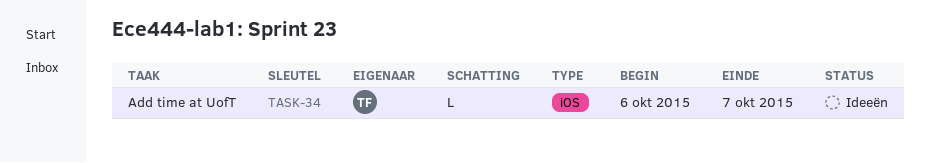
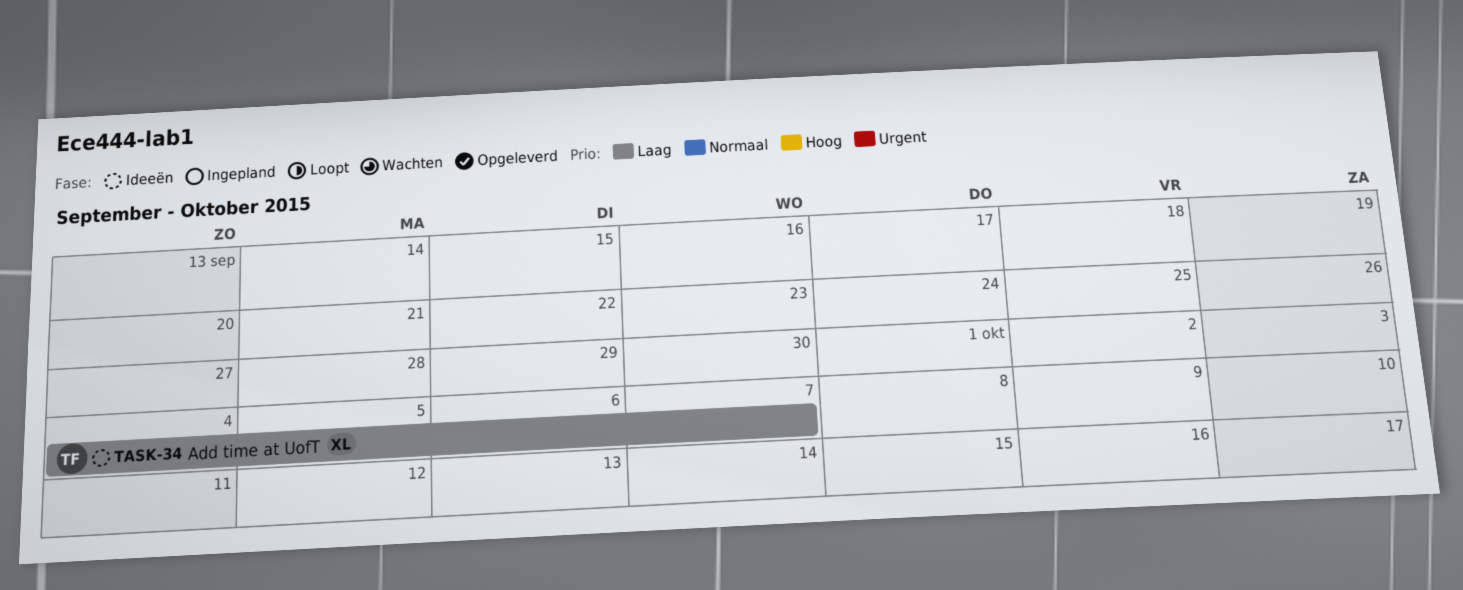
TASK-34, estimate: L -> XL
TASK-34, start: Oct 6 -> Oct 4

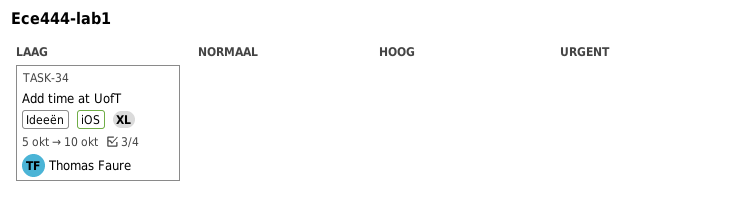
TASK-34, start: Oct 4 -> Oct 5
TASK-34, due: Oct 7 -> Oct 10

